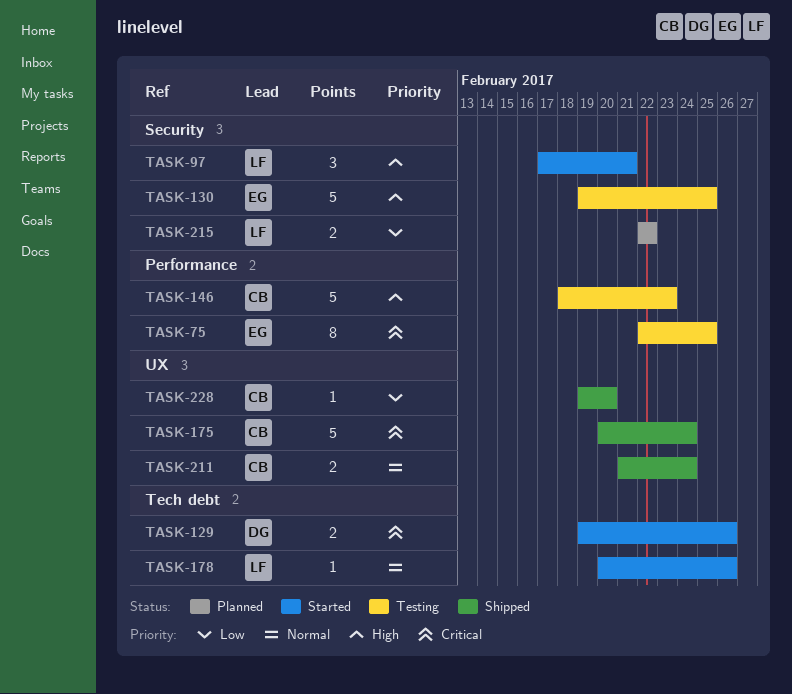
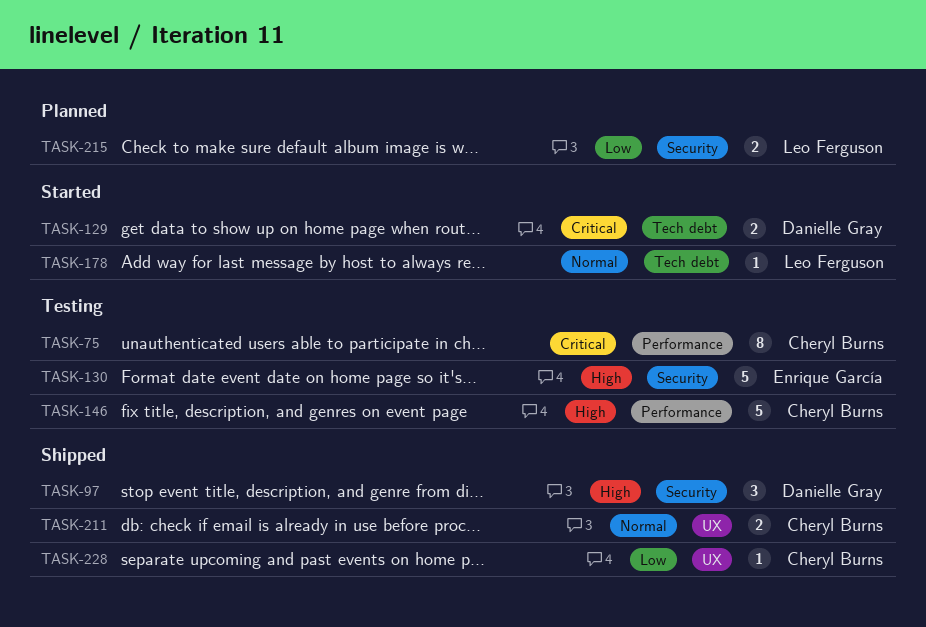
TASK-75, owner: Enrique García -> Cheryl Burns
TASK-97, status: Started -> Shipped
TASK-97, owner: Leo Ferguson -> Danielle Gray
TASK-175: present -> none

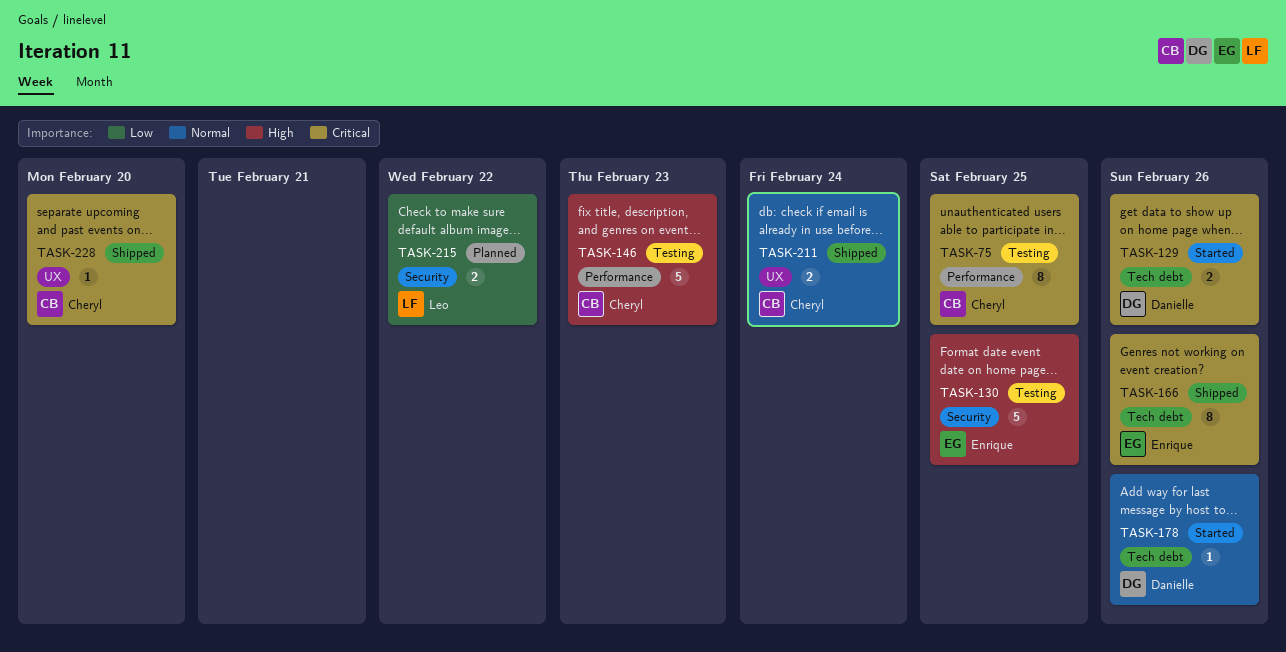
TASK-97: present -> none
TASK-166: none -> present
TASK-178, owner: Leo Ferguson -> Danielle Gray
TASK-228, priority: Low -> Critical

